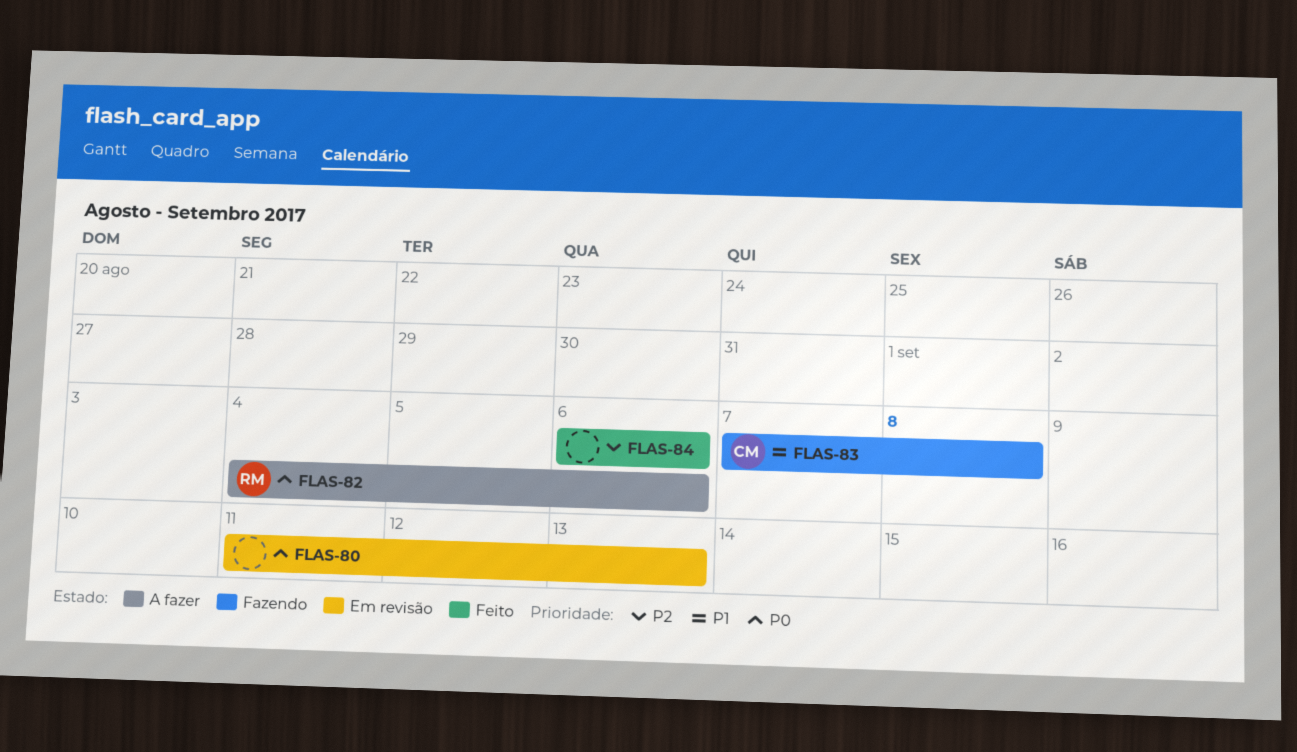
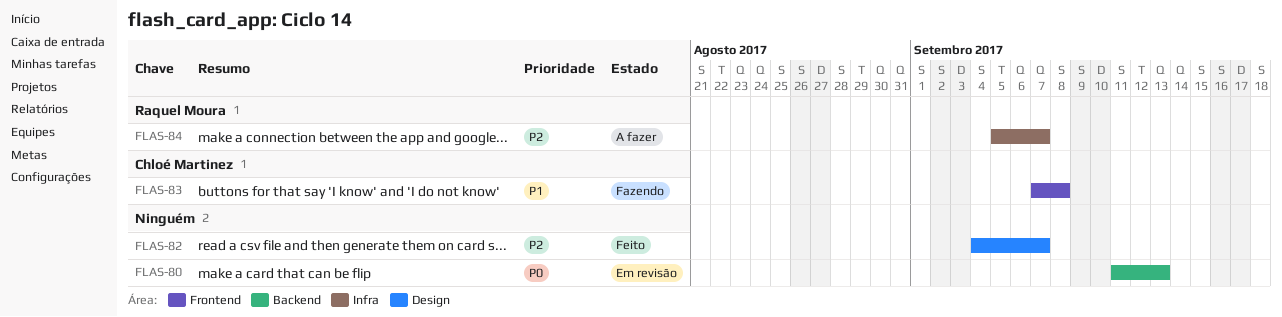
FLAS-82, status: A fazer -> Feito
FLAS-82, owner: Raquel Moura -> none
FLAS-82, priority: P0 -> P2
FLAS-82, due: Sep 6 -> Sep 7
FLAS-84, status: Feito -> A fazer
FLAS-84, owner: none -> Raquel Moura
FLAS-84, start: Sep 6 -> Sep 5
FLAS-84, due: Sep 6 -> Sep 7

